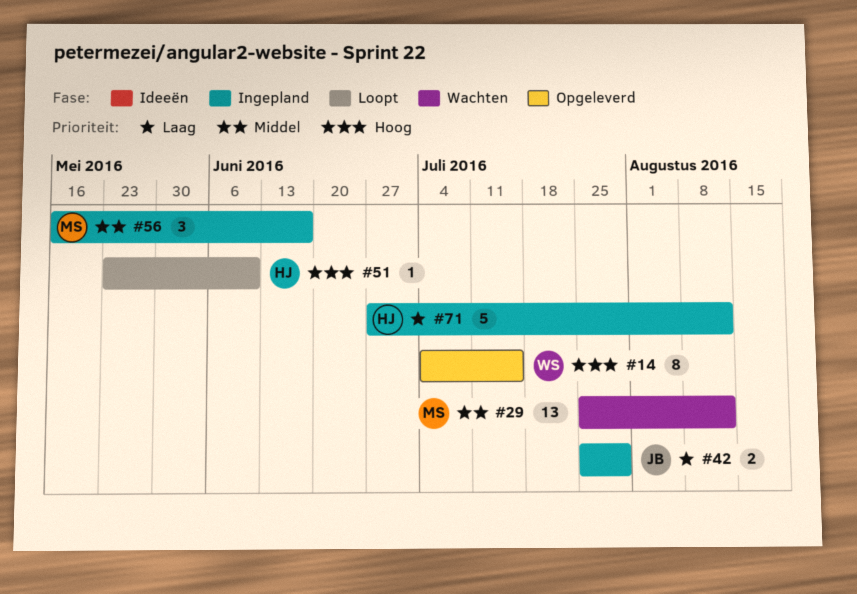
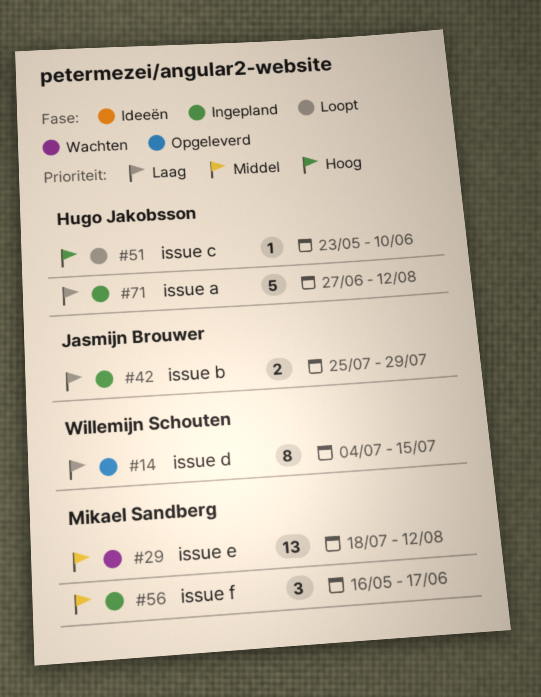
#14, priority: Hoog -> Laag
#29, start: Jul 25 -> Jul 18

